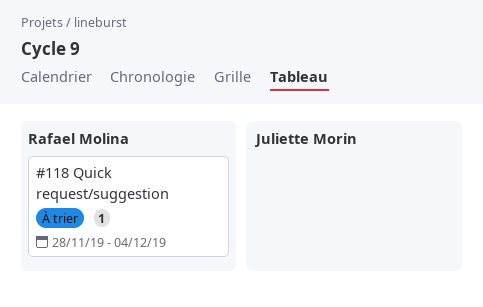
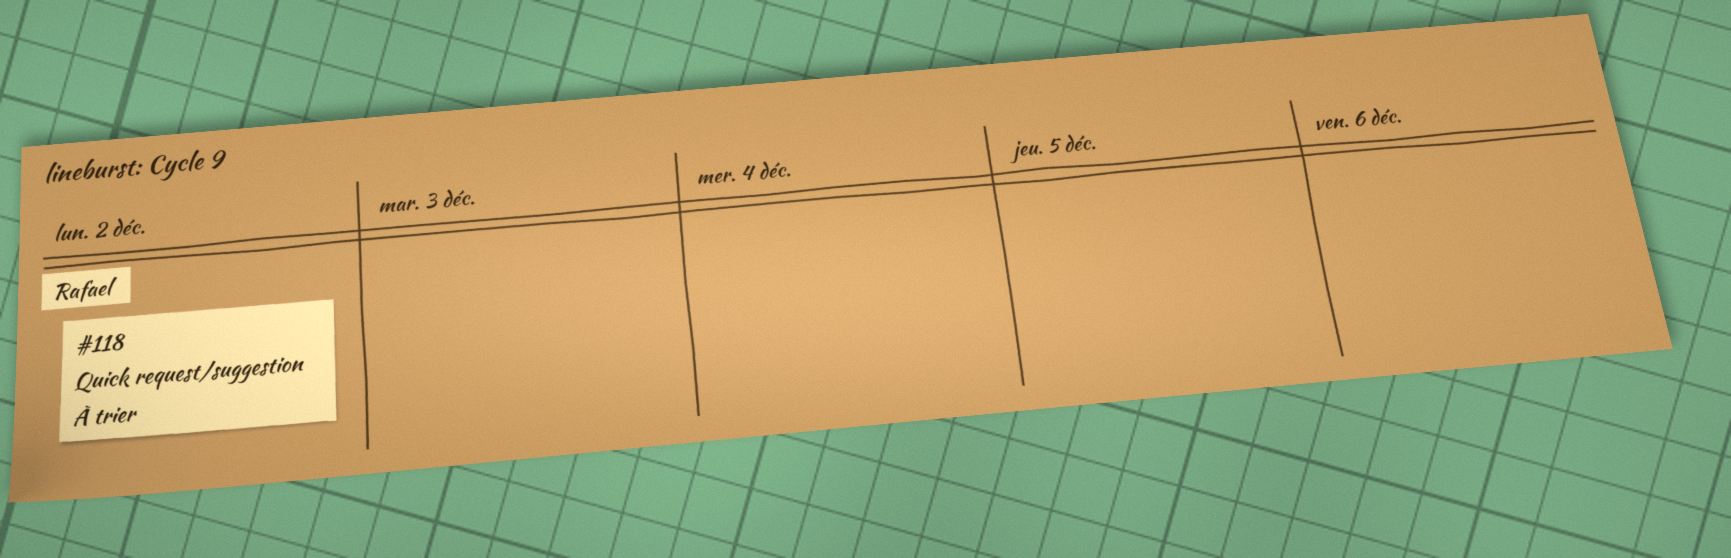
#118, due: Dec 4 -> Dec 2

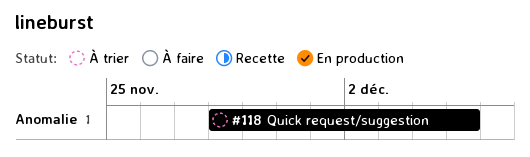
#118, due: Dec 2 -> Dec 5

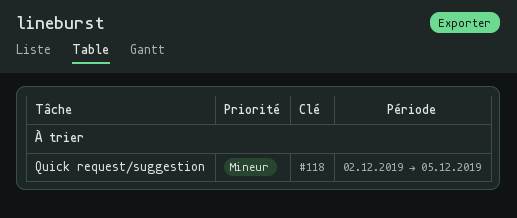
#118, start: Nov 28 -> Dec 2

